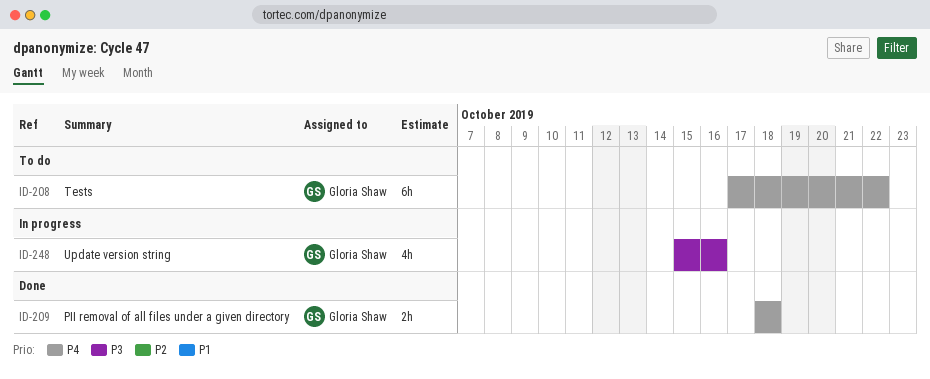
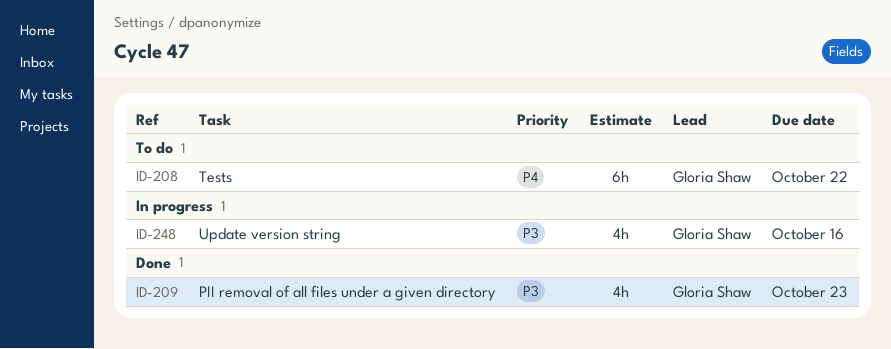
ID-209, priority: P4 -> P3
ID-209, estimate: 2h -> 4h
ID-209, due: Oct 18 -> Oct 23

